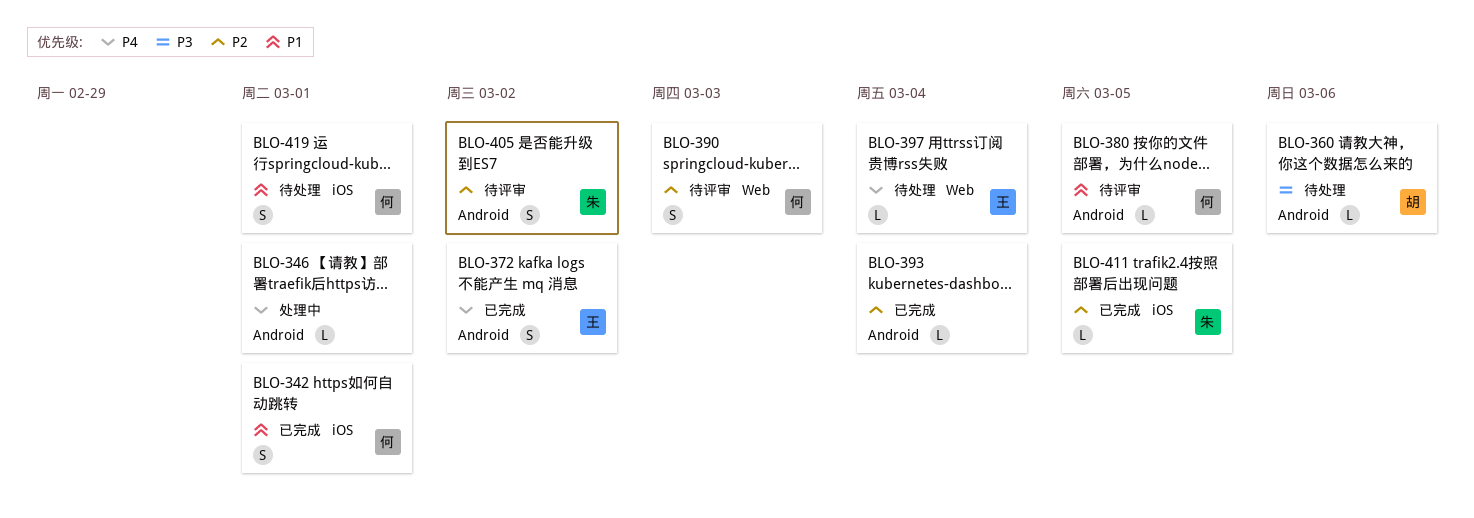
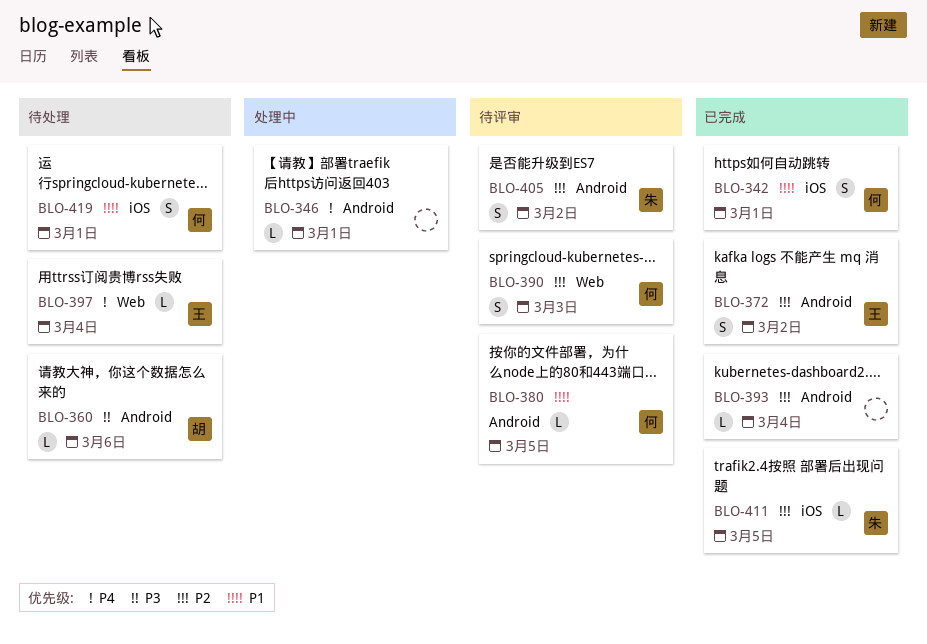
BLO-372, priority: P4 -> P2

